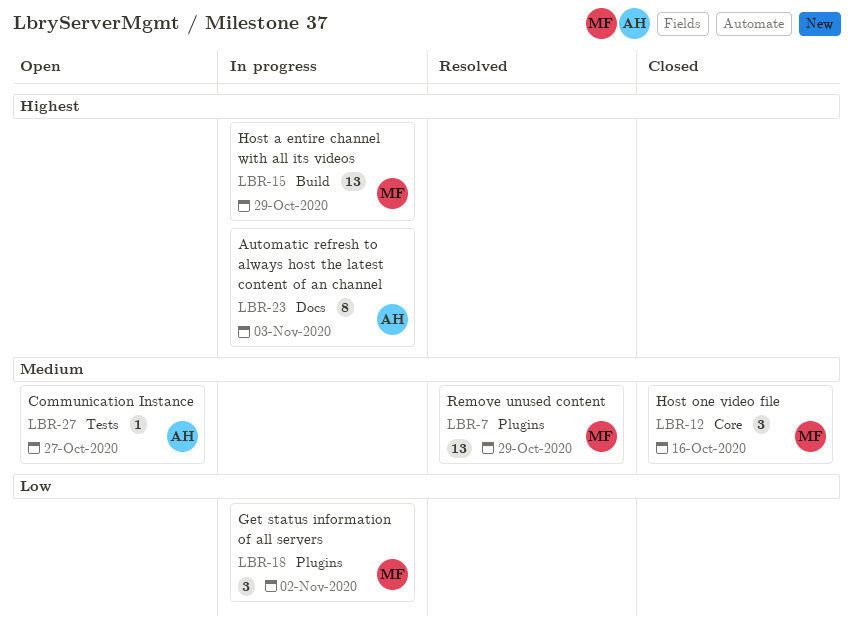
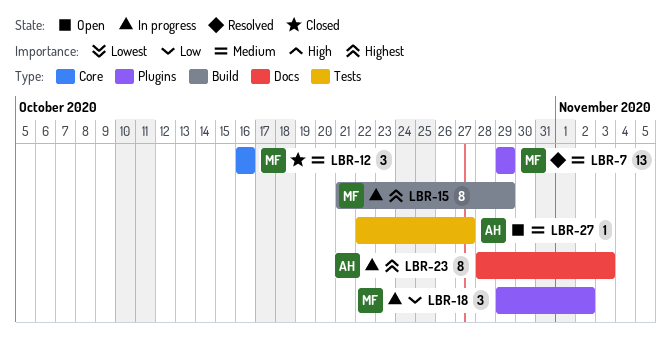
LBR-15, estimate: 13 -> 8

